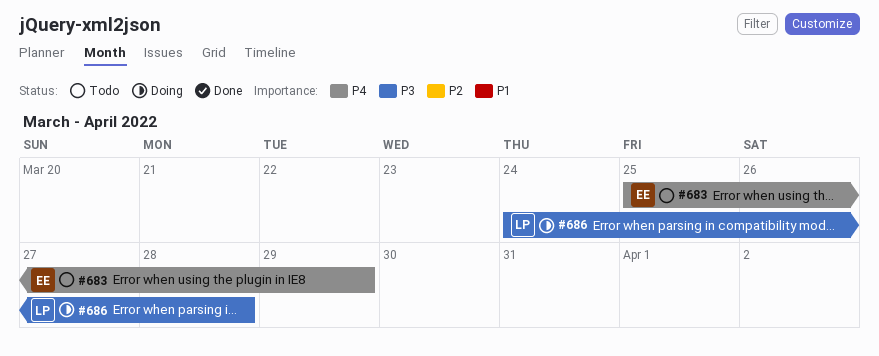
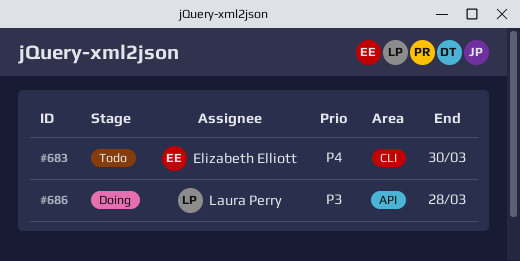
#683, due: Mar 29 -> Mar 30

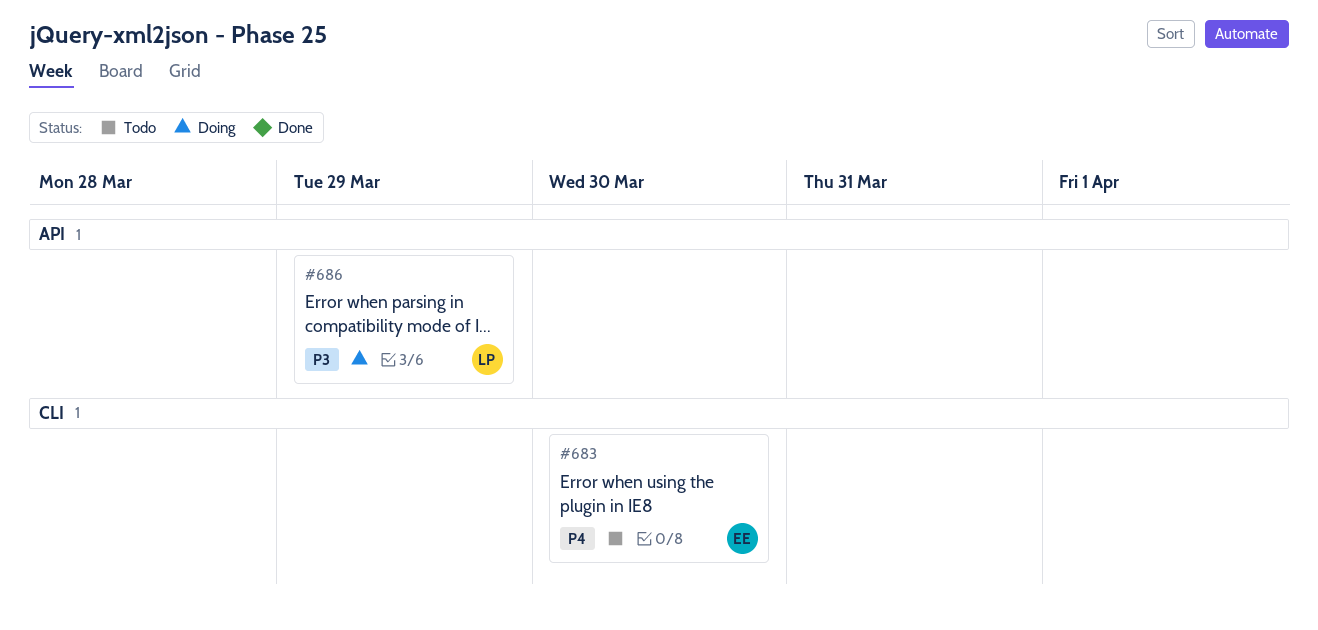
#686, due: Mar 28 -> Mar 29

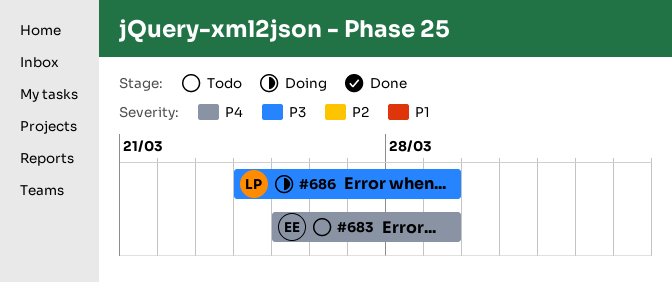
#683, due: Mar 30 -> Mar 29

